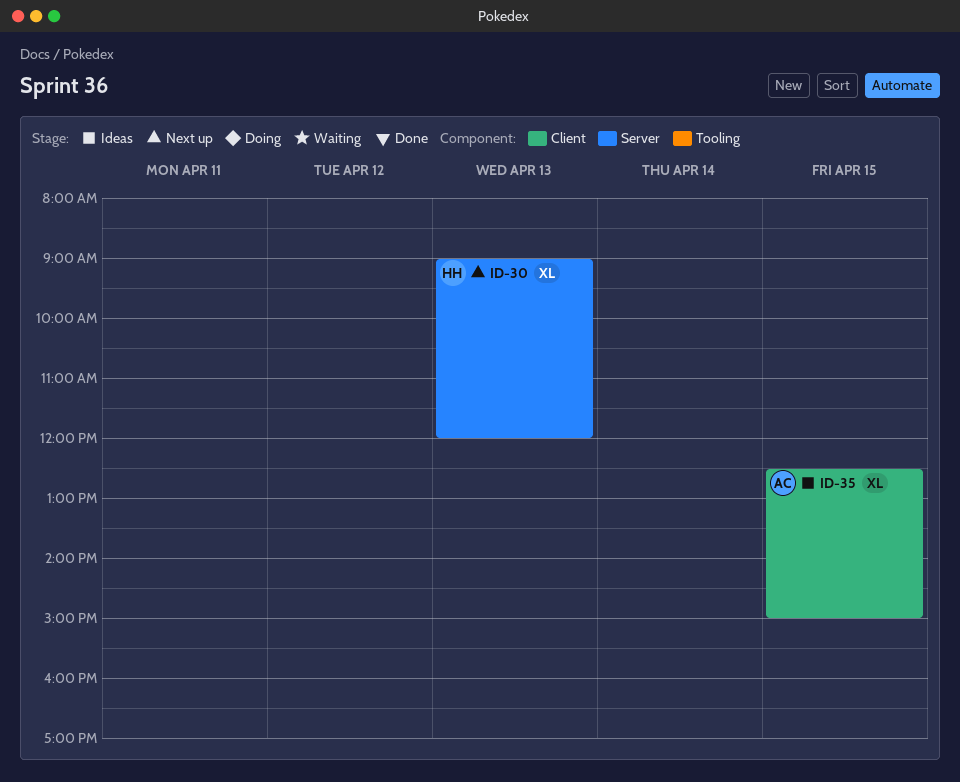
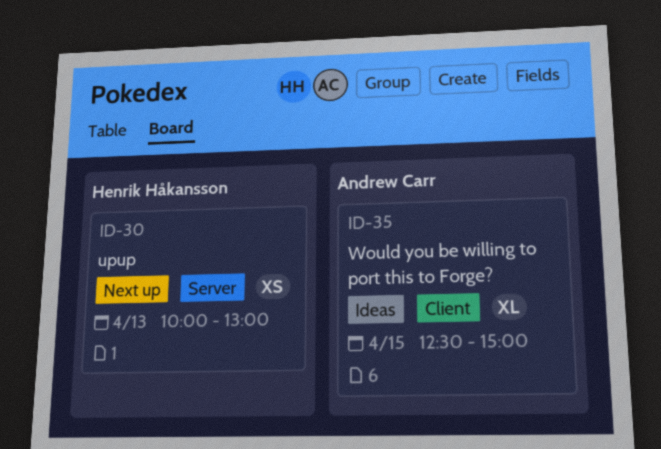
ID-30, estimate: XL -> XS
ID-30, begins: 09:00 -> 10:00
ID-30, ends: 12:00 -> 13:00

